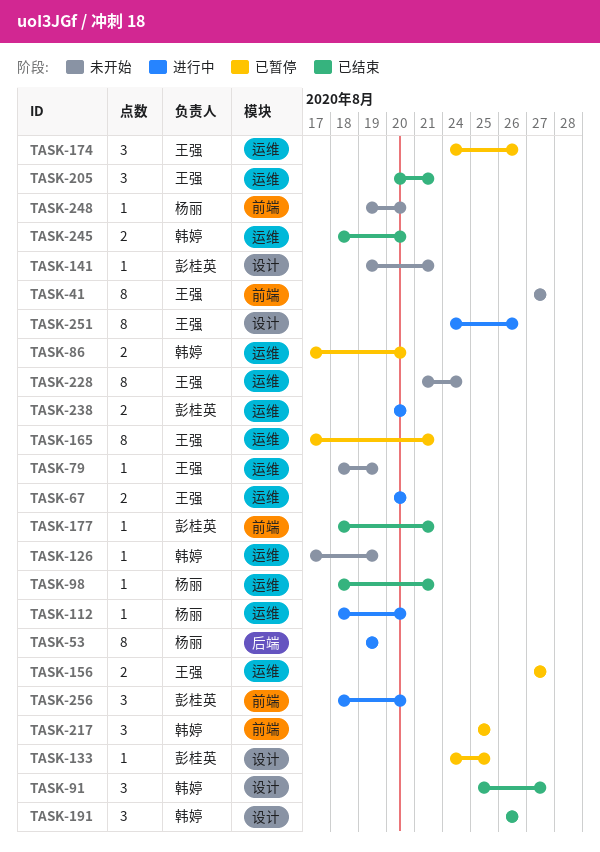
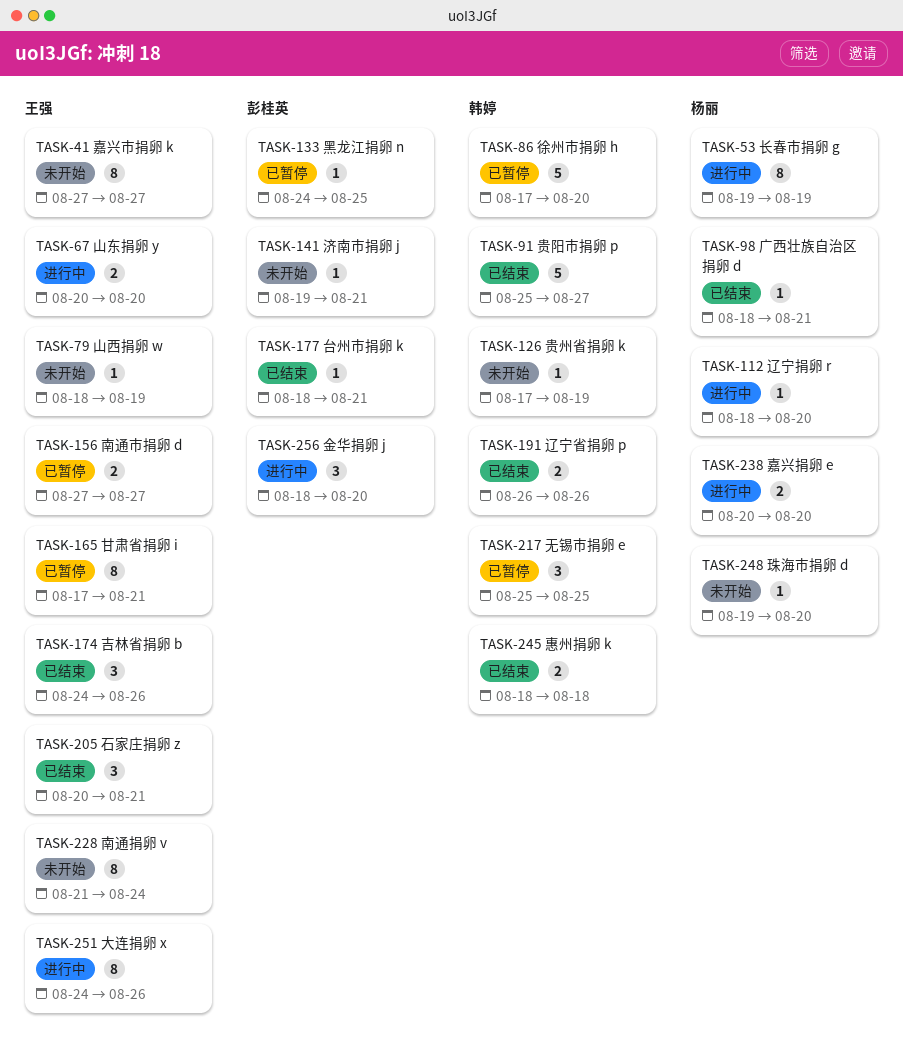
TASK-86, estimate: 2 -> 5
TASK-91, estimate: 3 -> 5
TASK-174, status: 已暂停 -> 已结束
TASK-191, estimate: 3 -> 2
TASK-238, owner: 彭桂英 -> 杨丽
TASK-245, due: Aug 20 -> Aug 18

